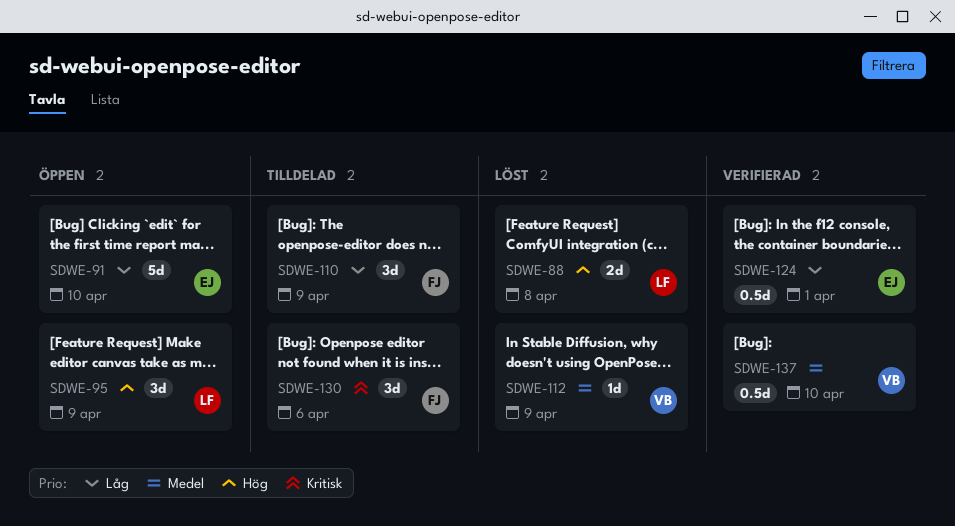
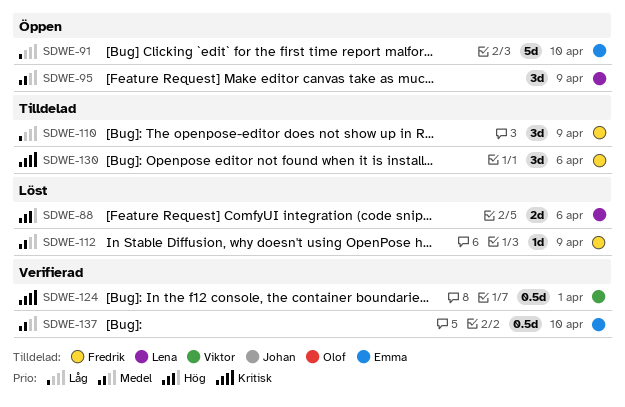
SDWE-88, due: Apr 8 -> Apr 6
SDWE-95, priority: Hög -> Medel
SDWE-112, owner: Viktor -> Fredrik
SDWE-124, owner: Emma -> Viktor
SDWE-124, priority: Låg -> Kritisk
SDWE-137, owner: Viktor -> Emma

